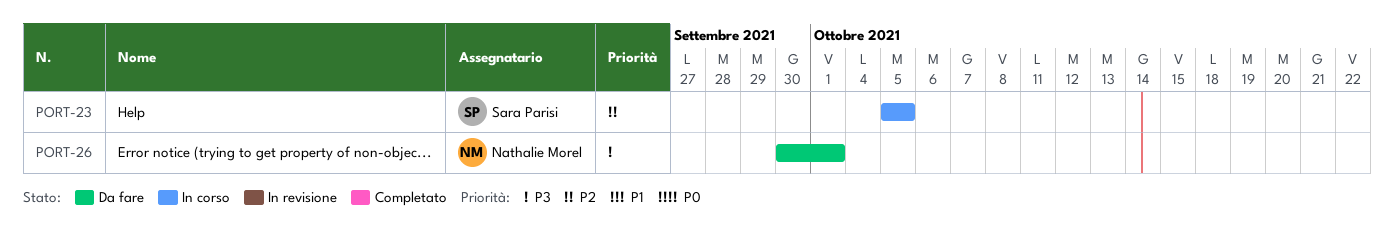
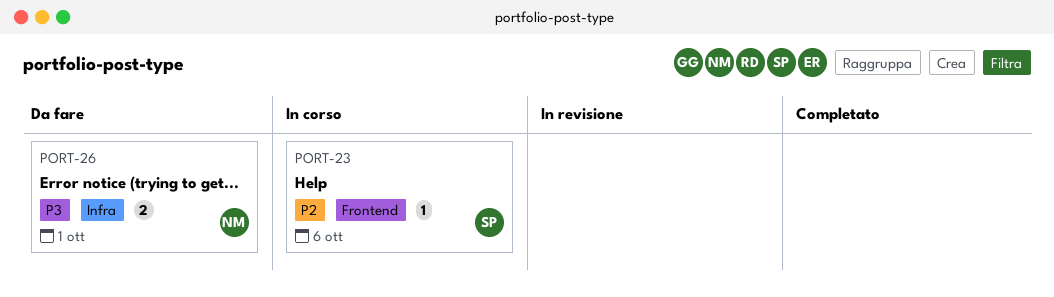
PORT-23, due: Oct 5 -> Oct 6

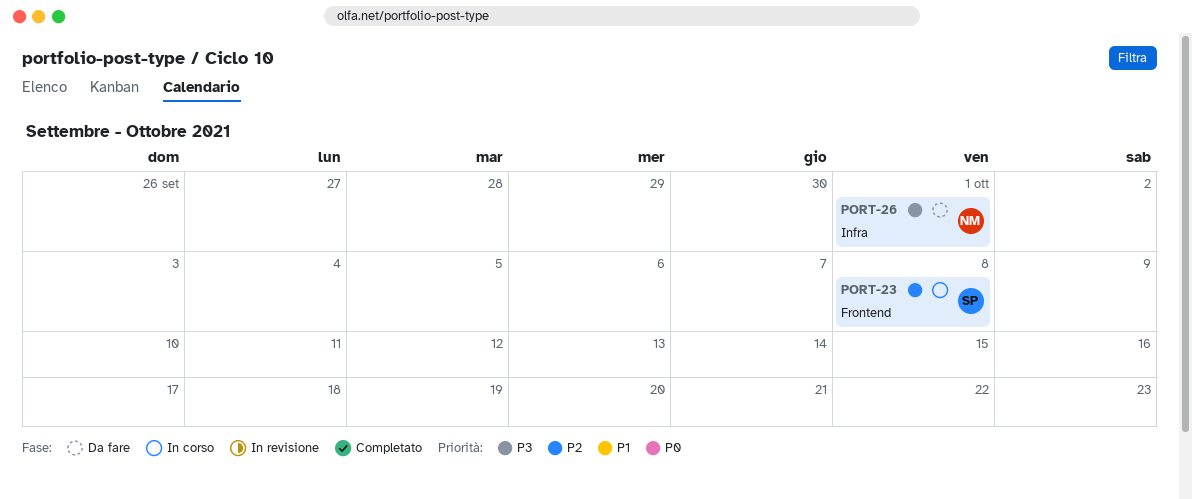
PORT-23, due: Oct 6 -> Oct 8

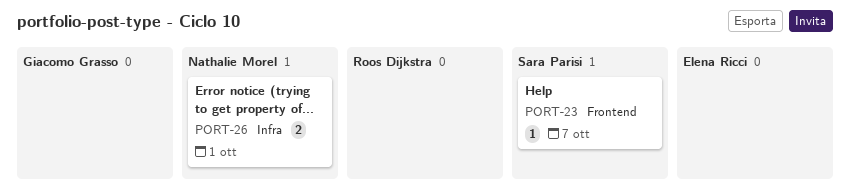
PORT-23, due: Oct 8 -> Oct 7

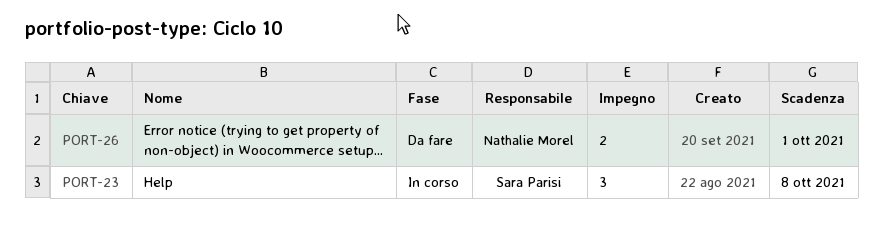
PORT-23, estimate: 1 -> 3
PORT-23, due: Oct 7 -> Oct 8

